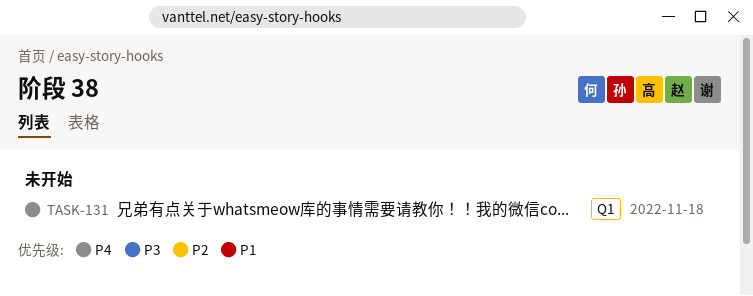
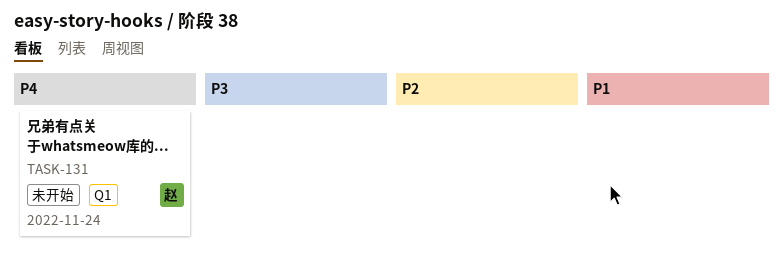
TASK-131, due: Nov 18 -> Nov 24

